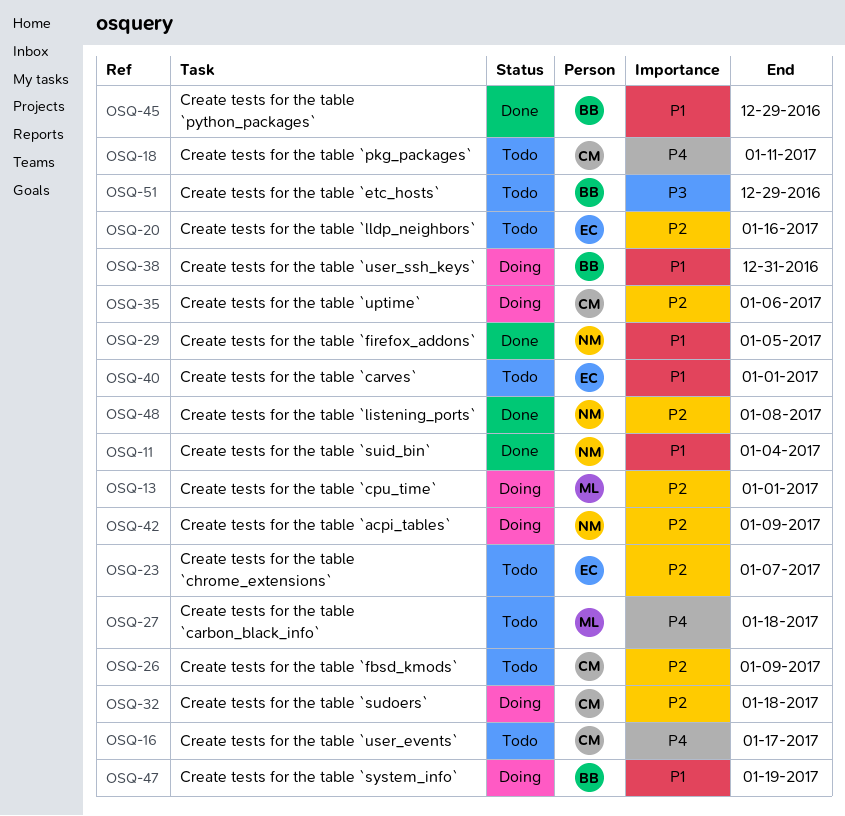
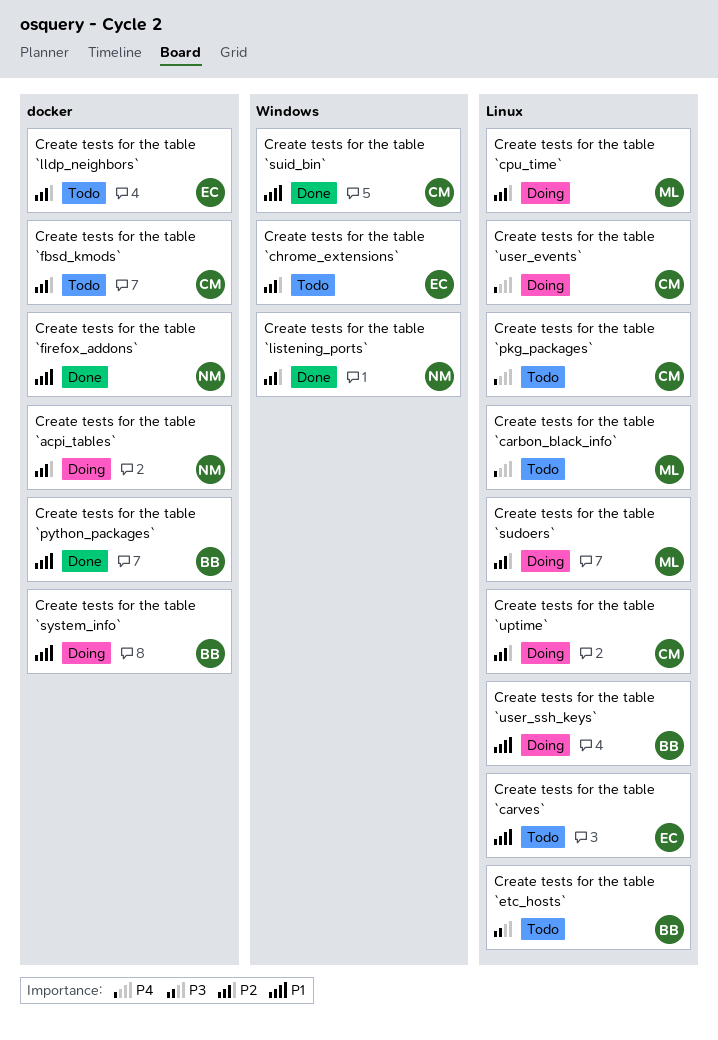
Create tests for the table `sudoers`, owner: CM -> ML
Create tests for the table `suid_bin`, owner: NM -> CM
Create tests for the table `user_events`, status: Todo -> Doing

